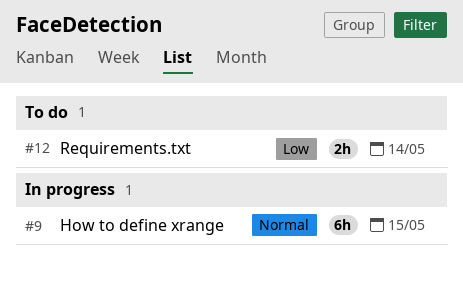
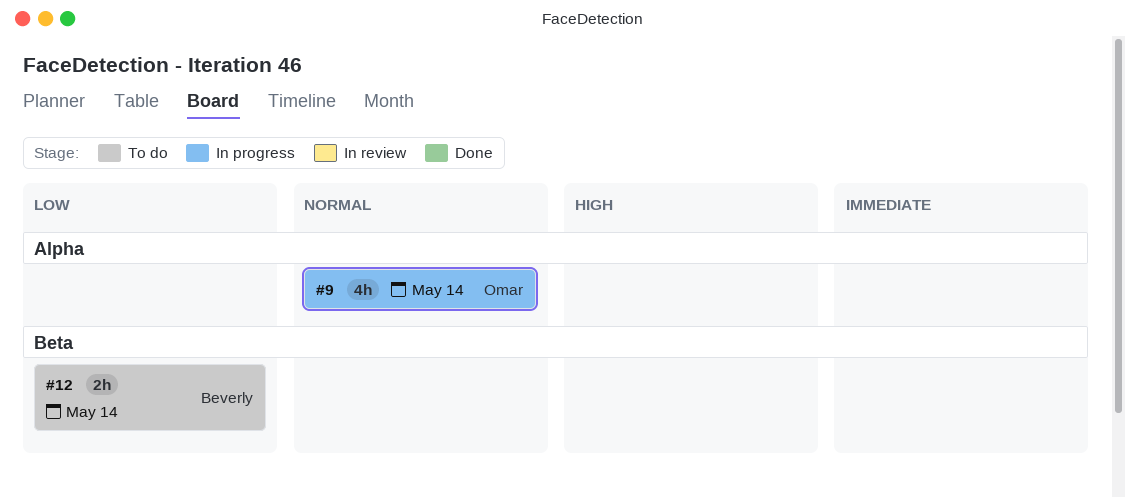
#9, estimate: 6h -> 4h
#9, due: May 15 -> May 14

